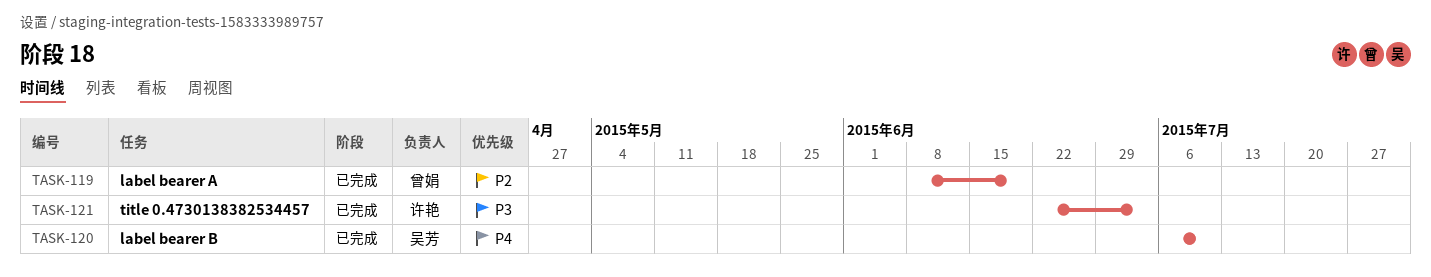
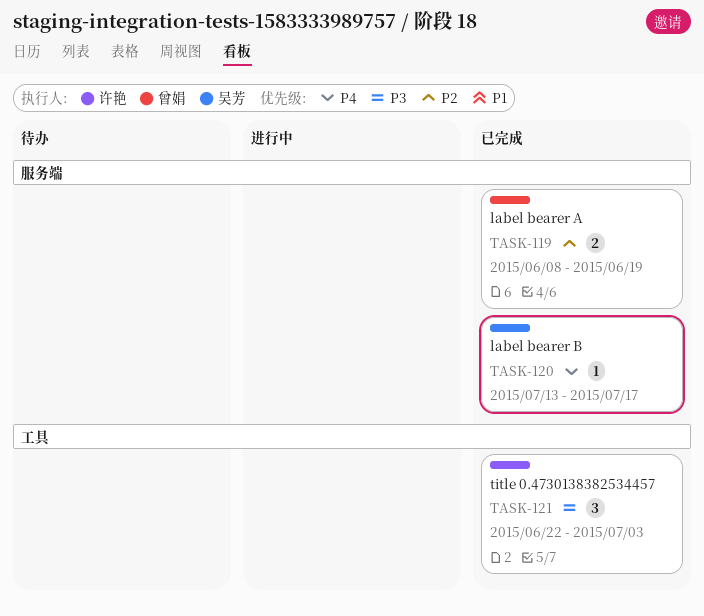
TASK-120, start: Jul 6 -> Jul 13
TASK-120, due: Jul 10 -> Jul 17

